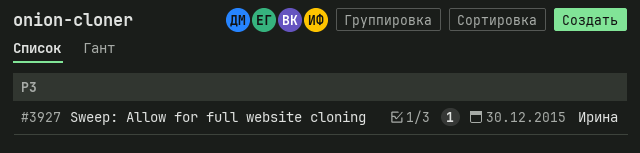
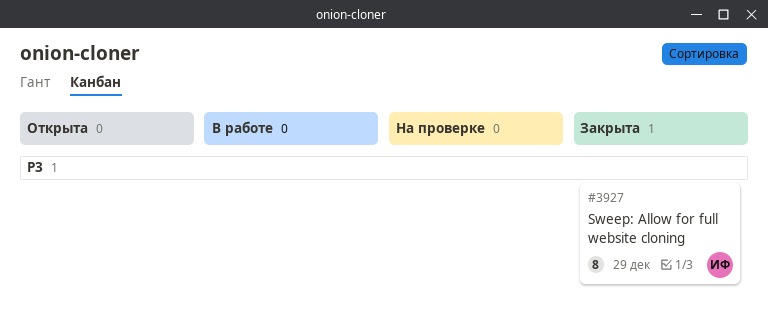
#3927, estimate: 1 -> 8
#3927, due: Dec 30 -> Dec 29

